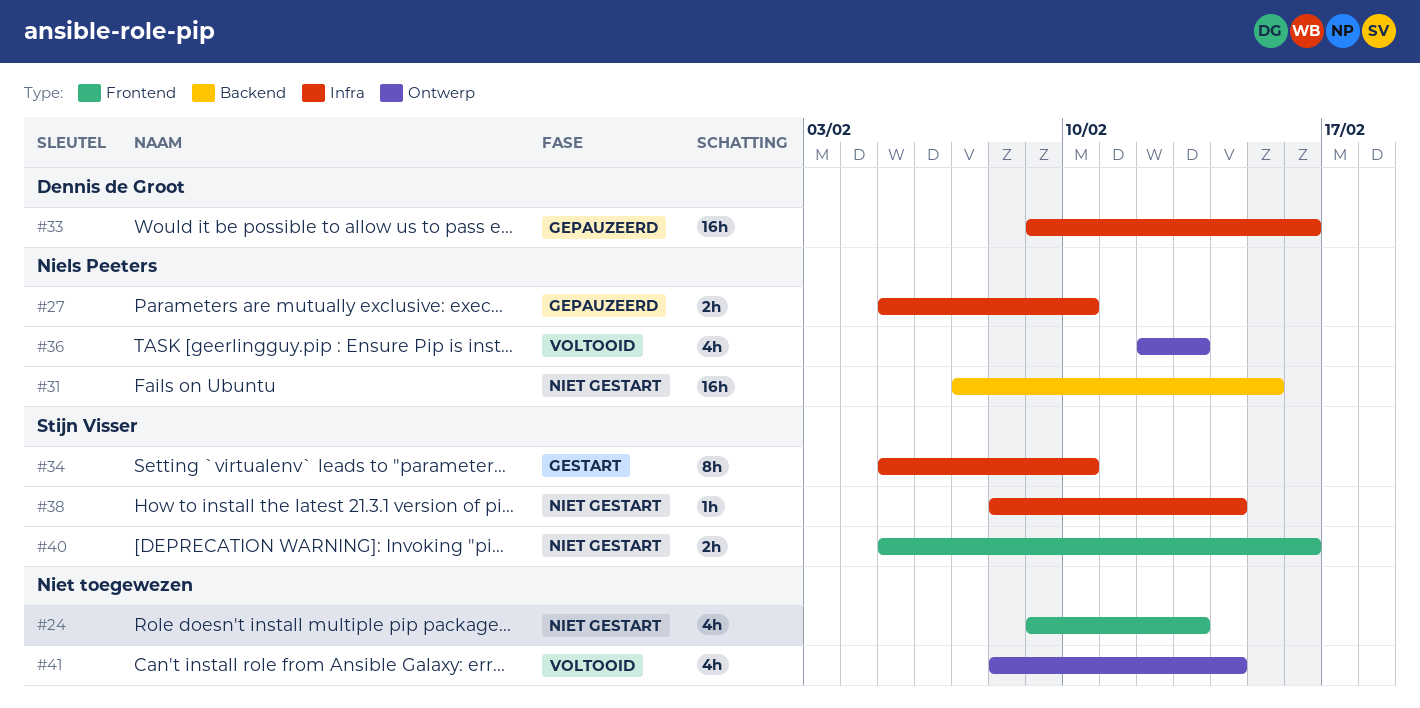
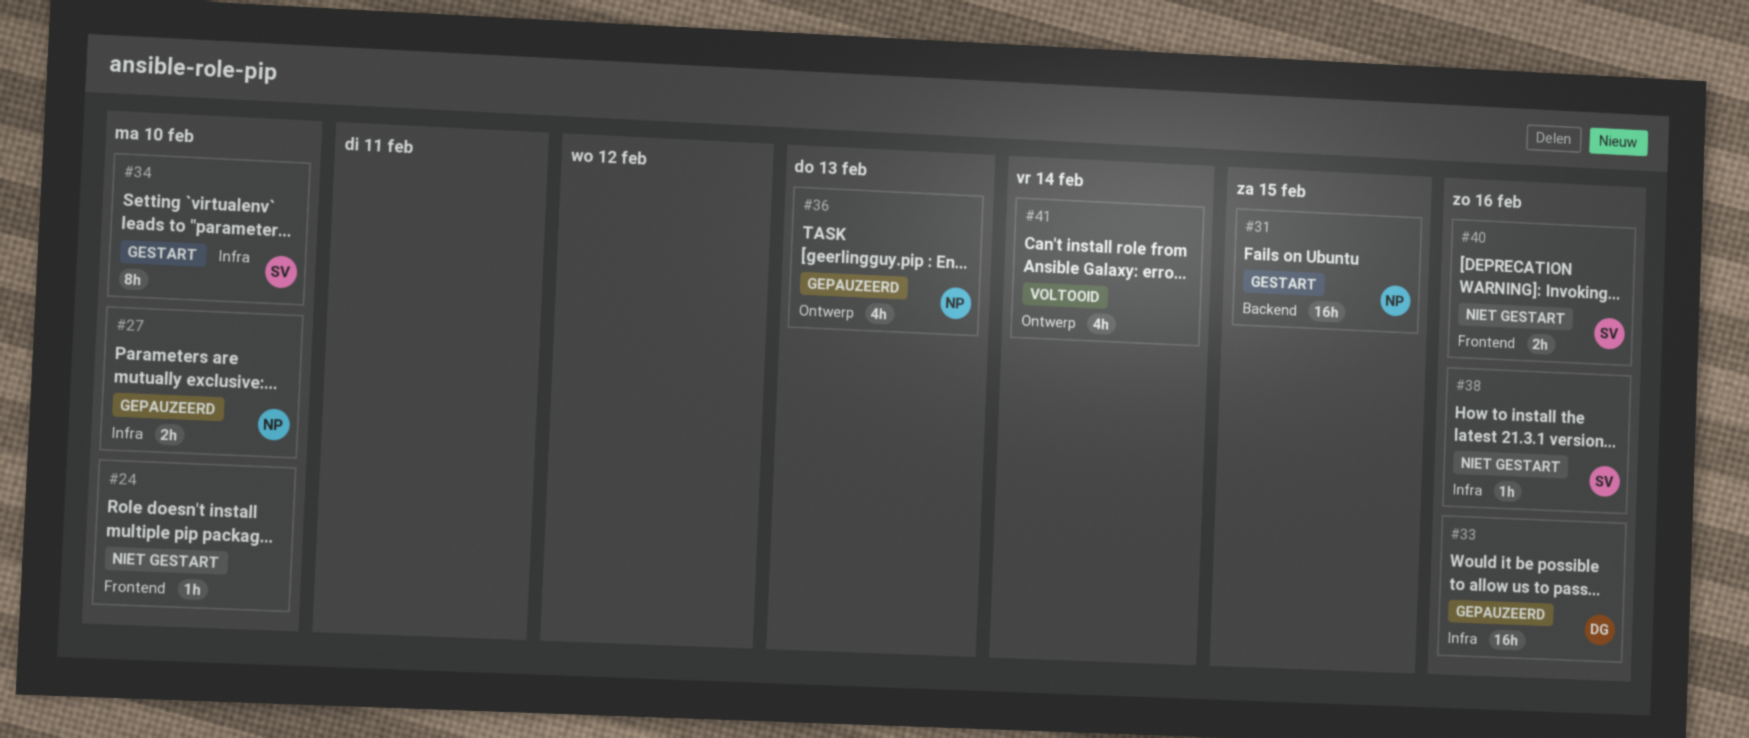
#24, estimate: 4h -> 1h
#24, due: Feb 13 -> Feb 10
#31, status: Niet gestart -> Gestart
#36, status: Voltooid -> Gepauzeerd
#38, due: Feb 14 -> Feb 16

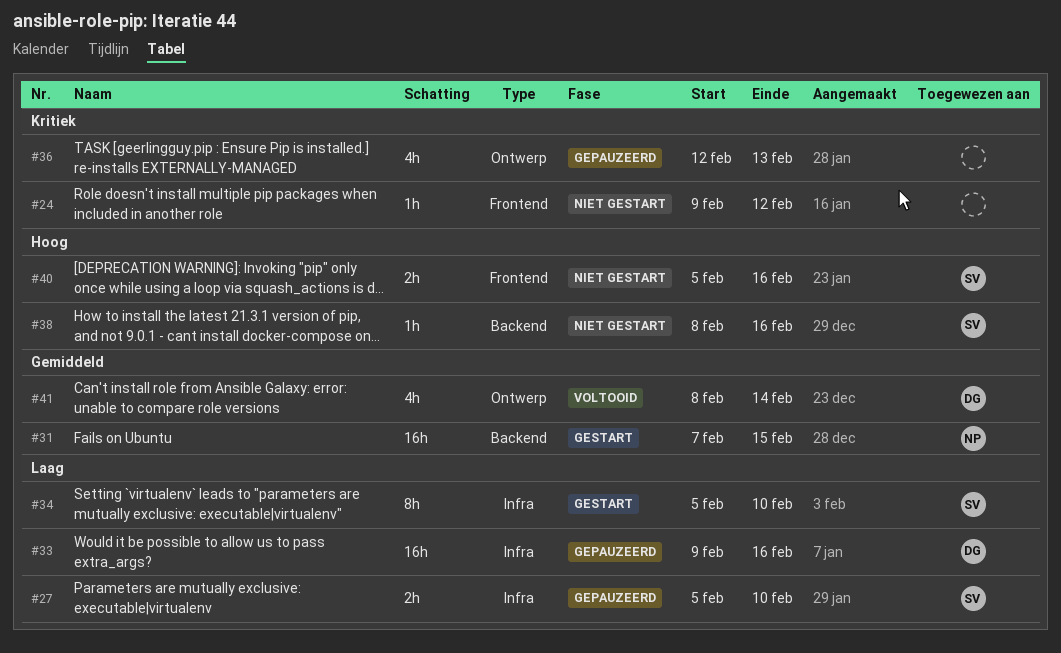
#24, due: Feb 10 -> Feb 12
#27, owner: NP -> SV
#36, owner: NP -> none
#38, label: Infra -> Backend
#41, owner: none -> DG

